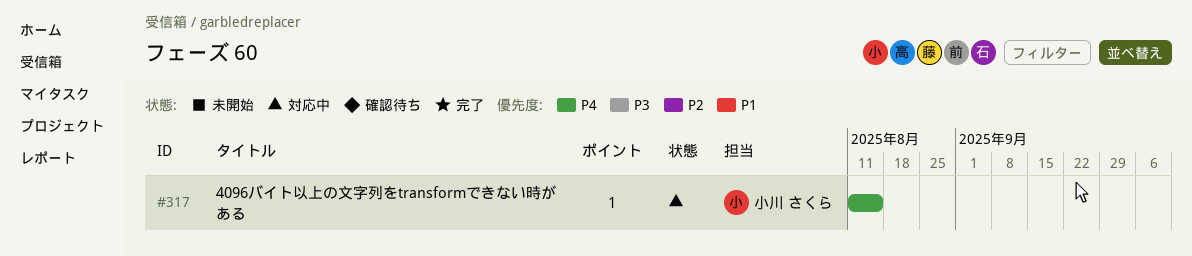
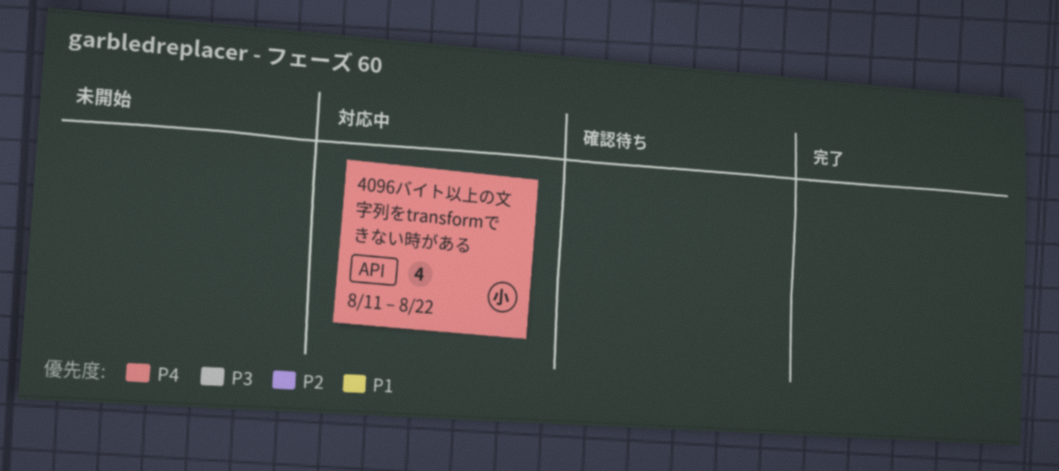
4096バイト以上の文字列をtransformできない時がある, estimate: 1 -> 4
4096バイト以上の文字列をtransformできない時がある, due: Aug 15 -> Aug 22

